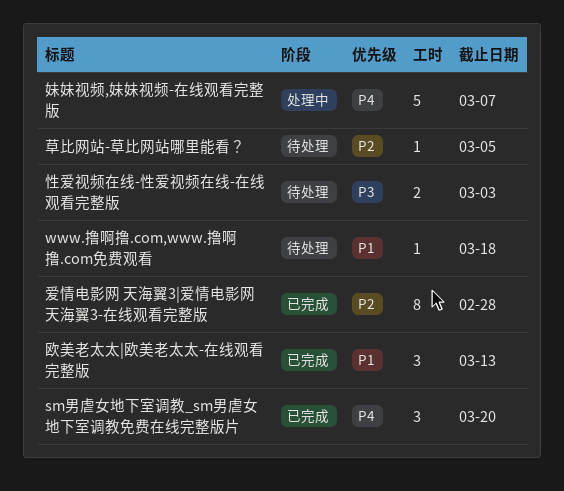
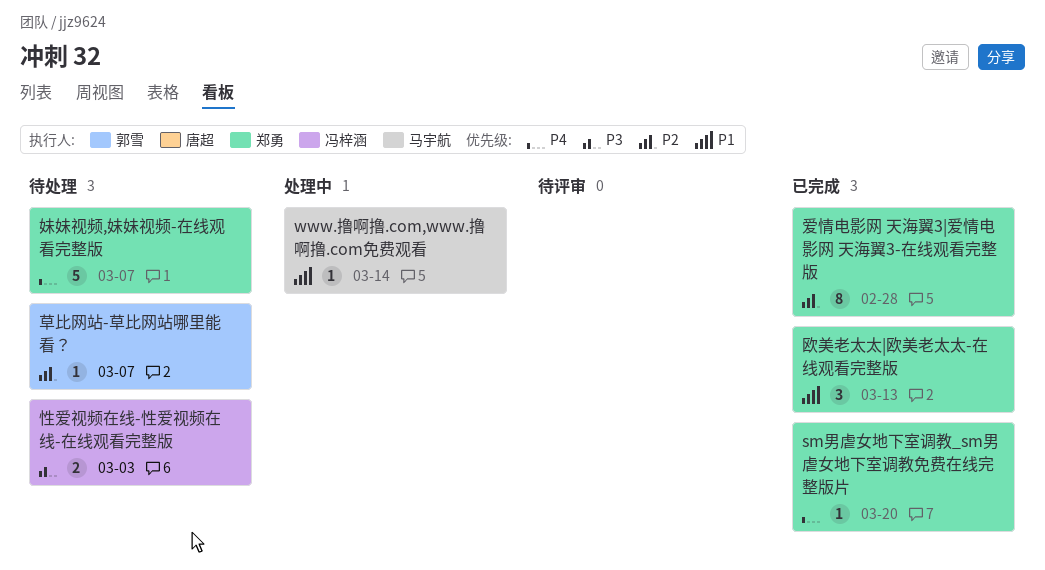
sm男虐女地下室调教_sm男虐女地下室调教免费在线完整版片, estimate: 3 -> 1
www.撸啊撸.com,www.撸啊撸.com免费观看, status: 待处理 -> 处理中
www.撸啊撸.com,www.撸啊撸.com免费观看, due: Mar 18 -> Mar 14
妹妹视频,妹妹视频-在线观看完整版, status: 处理中 -> 待处理
草比网站-草比网站哪里能看？, due: Mar 5 -> Mar 7

